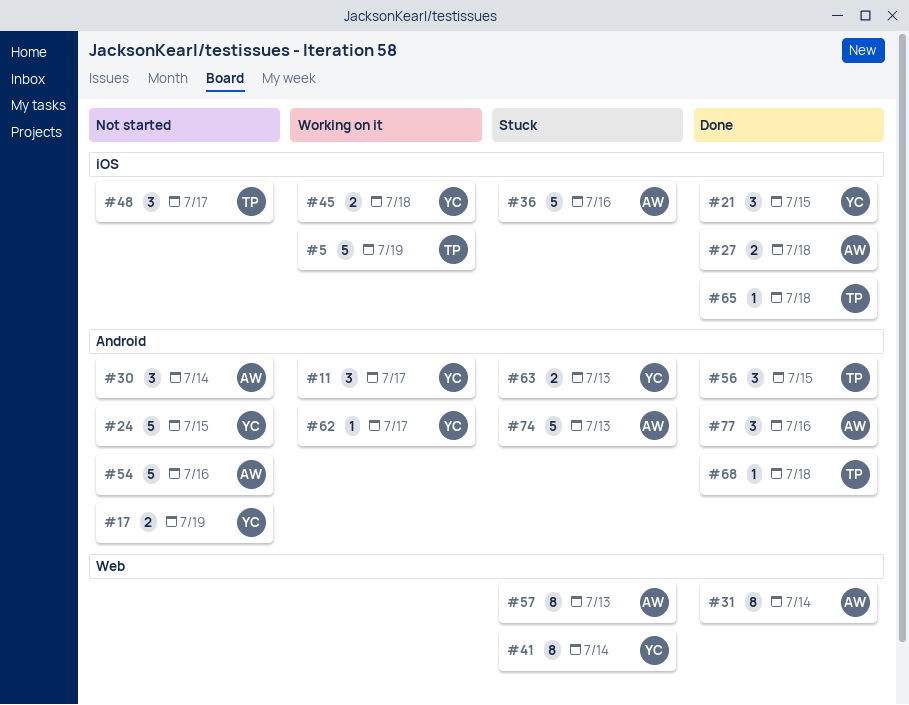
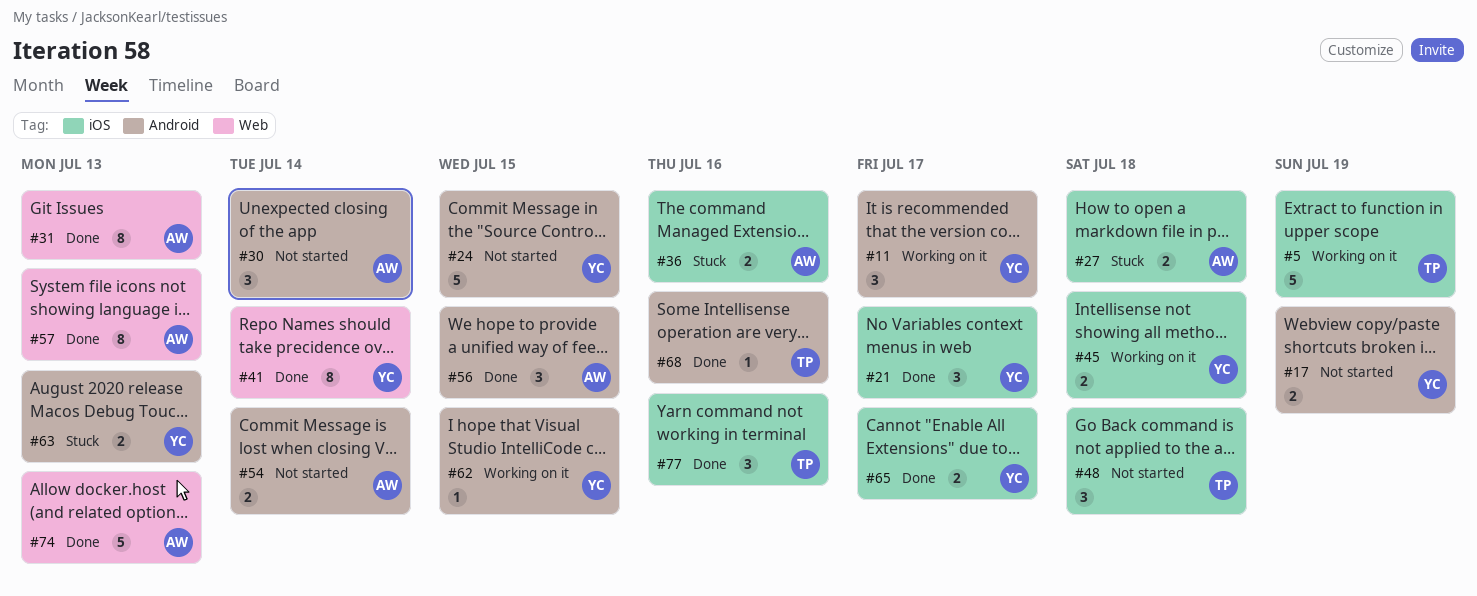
#21, due: Jul 15 -> Jul 17
#27, status: Done -> Stuck
#31, due: Jul 14 -> Jul 13
#36, estimate: 5 -> 2
#41, status: Stuck -> Done
#48, due: Jul 17 -> Jul 18
#54, estimate: 5 -> 2
#54, due: Jul 16 -> Jul 14
#56, owner: TP -> AW
#57, status: Stuck -> Done
#62, due: Jul 17 -> Jul 15
#65, owner: TP -> YC
#65, estimate: 1 -> 2
#65, due: Jul 18 -> Jul 17
#68, due: Jul 18 -> Jul 16
#74, status: Stuck -> Done
#74, label: Android -> Web
#77, owner: AW -> TP
#77, label: Android -> iOS

